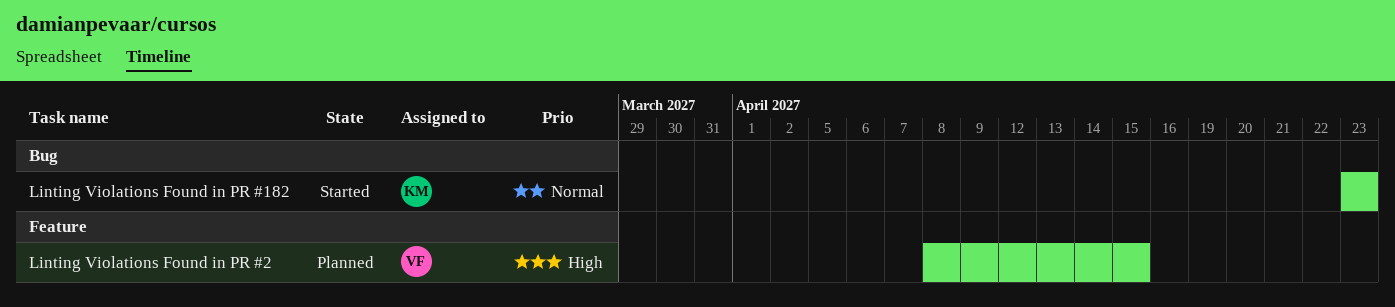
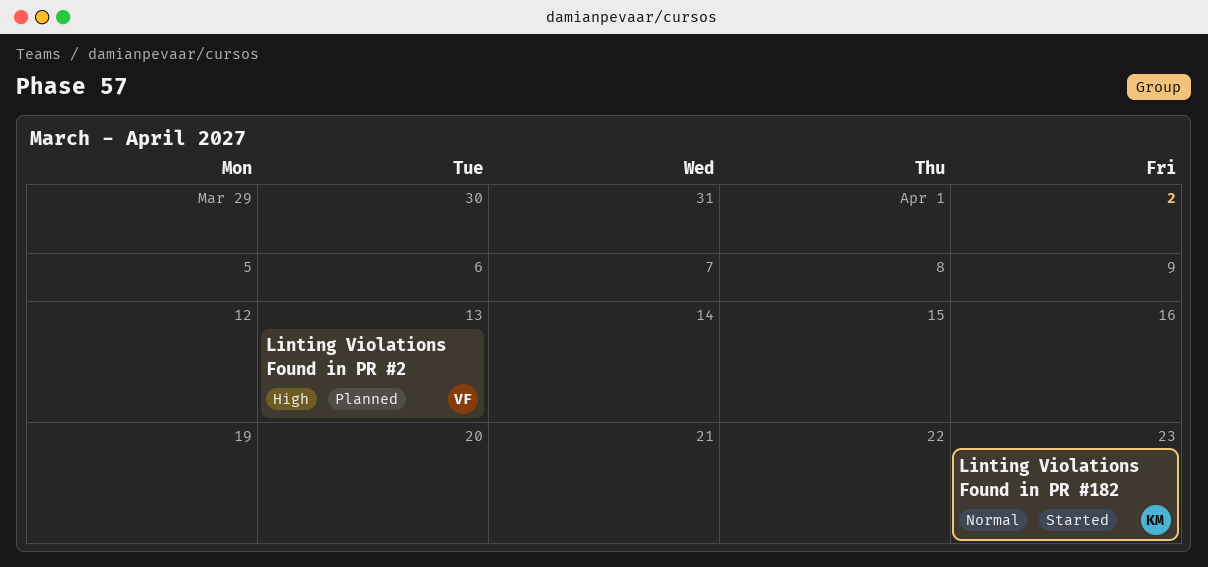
Linting Violations Found in PR #2, due: Apr 15 -> Apr 13

